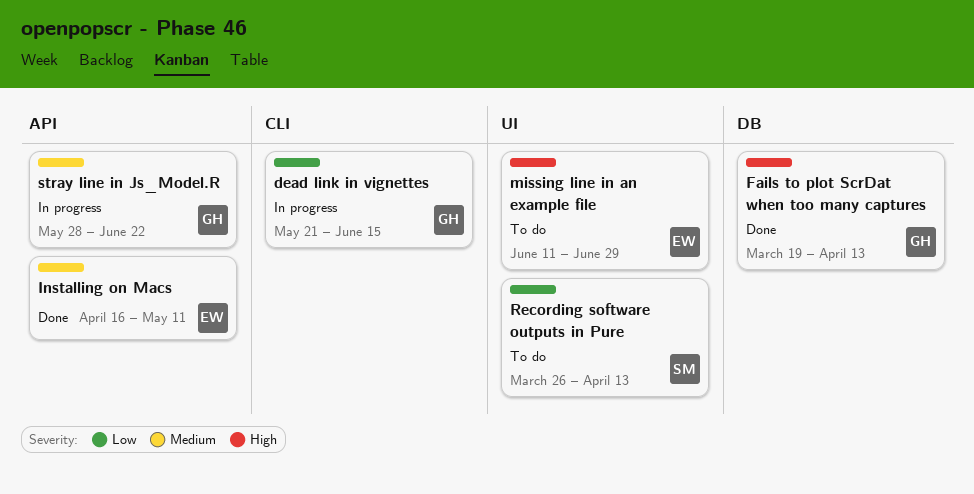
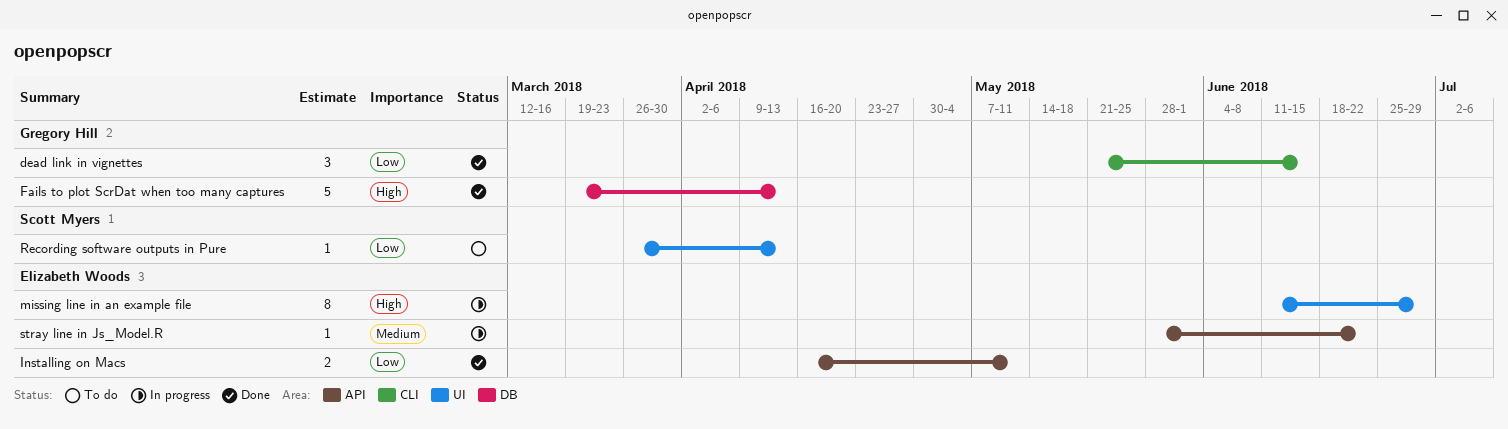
dead link in vignettes, status: In progress -> Done
Installing on Macs, priority: Medium -> Low
missing line in an example file, status: To do -> In progress
stray line in Js_Model.R, owner: Gregory Hill -> Elizabeth Woods

